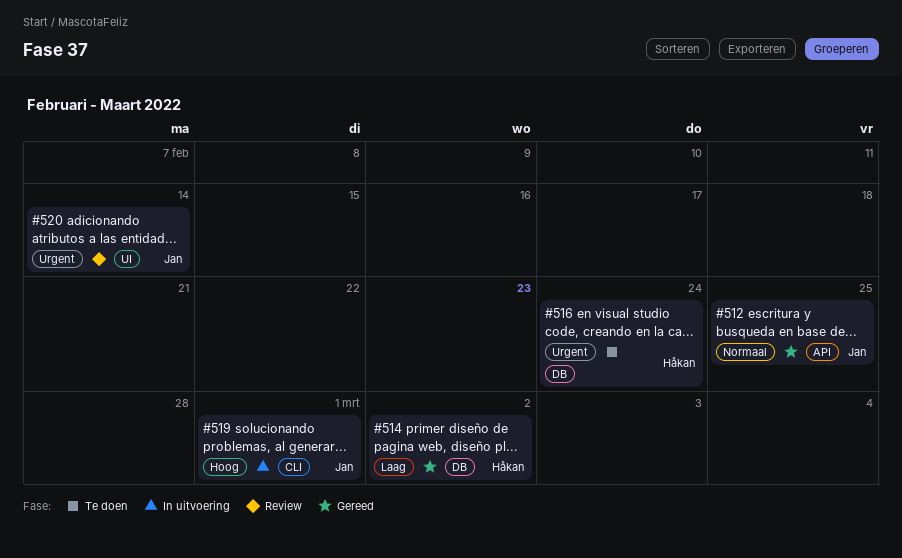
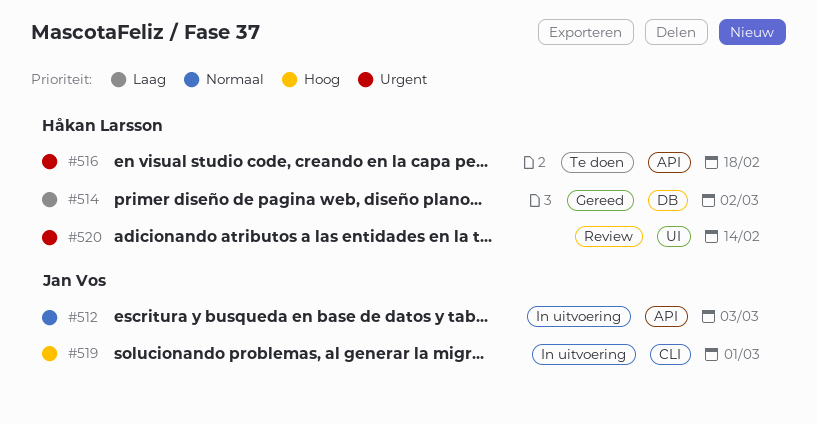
#512, status: Gereed -> In uitvoering
#512, due: Feb 25 -> Mar 3
#516, label: DB -> API
#516, due: Feb 24 -> Feb 18
#520, owner: Jan Vos -> Håkan Larsson

